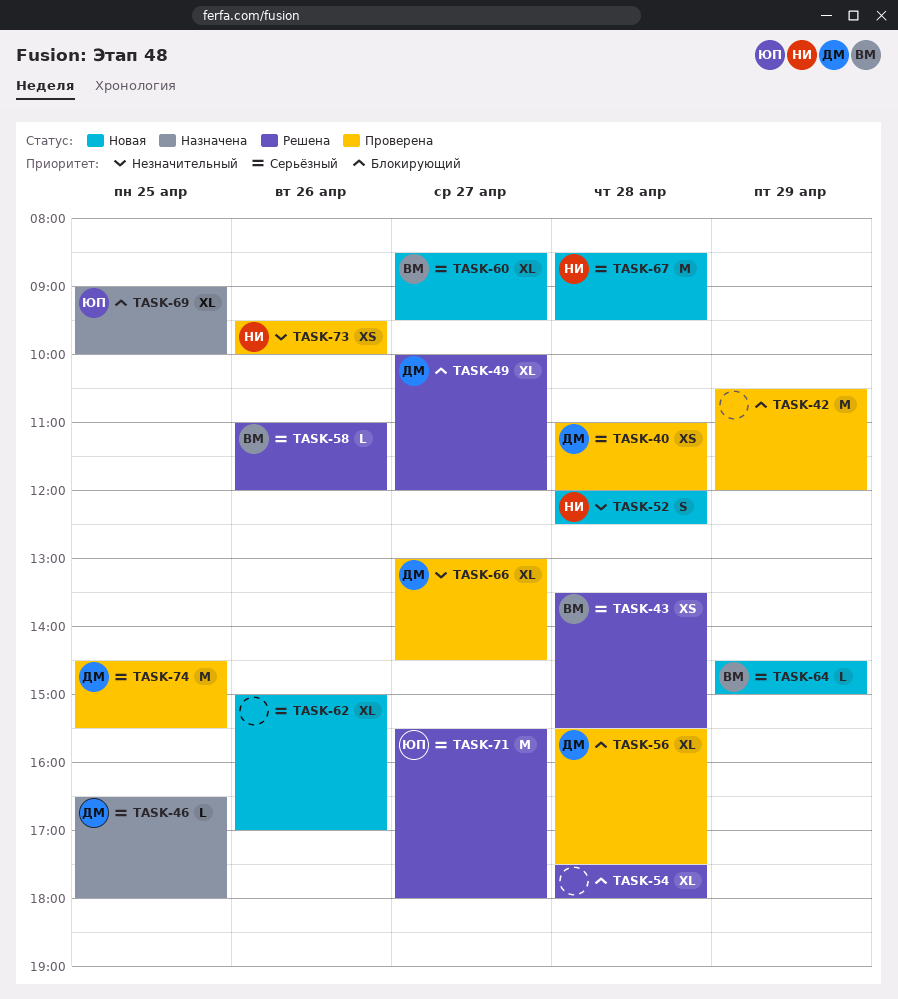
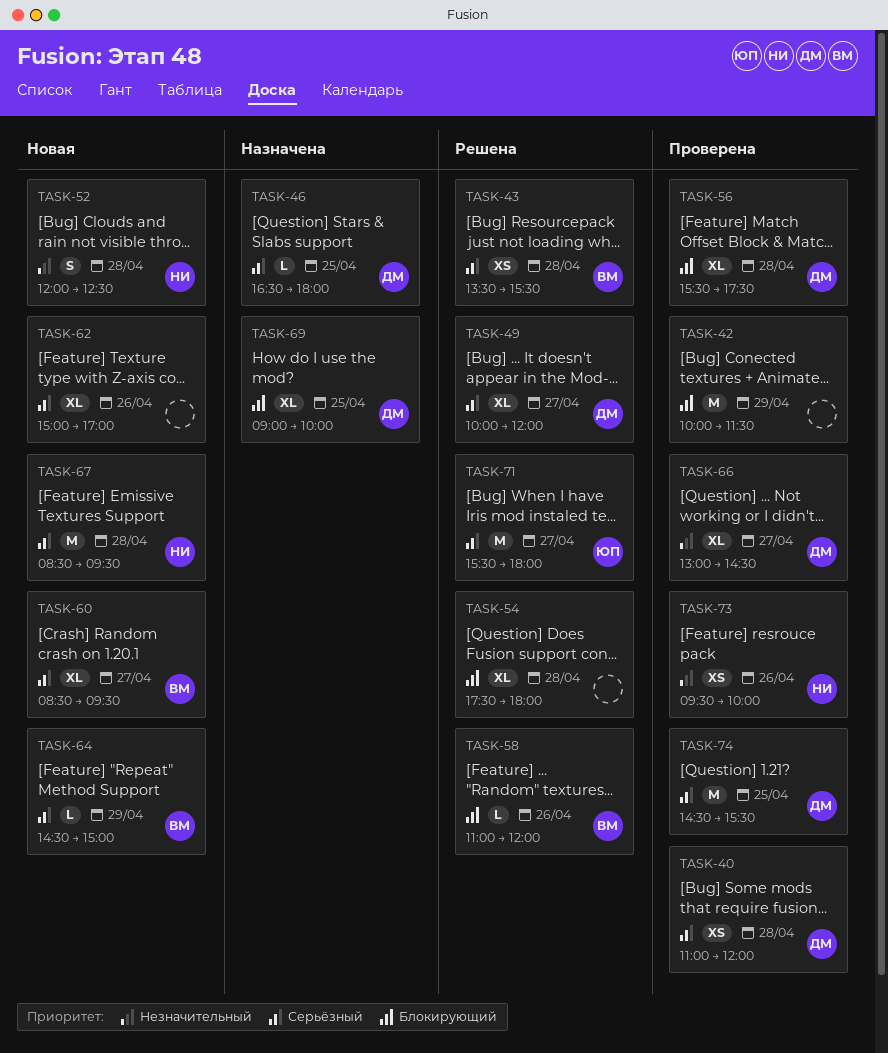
TASK-42, begins: 10:30 -> 10:00
TASK-42, ends: 12:00 -> 11:30
TASK-49, priority: Блокирующий -> Серьёзный
TASK-58, priority: Серьёзный -> Блокирующий
TASK-69, owner: ЮП -> ДМ

